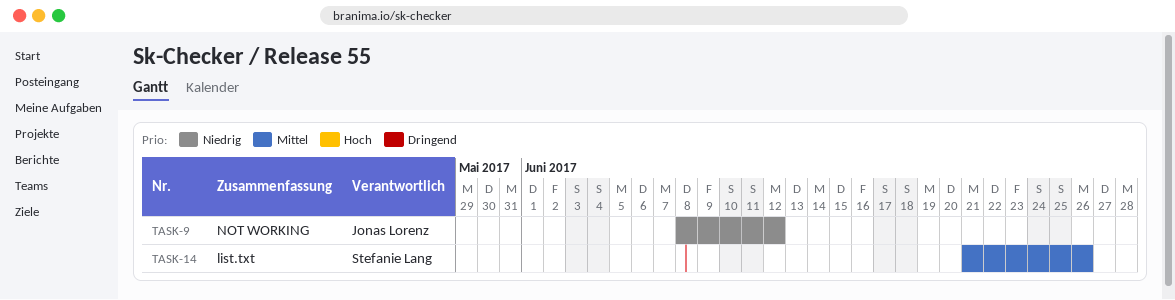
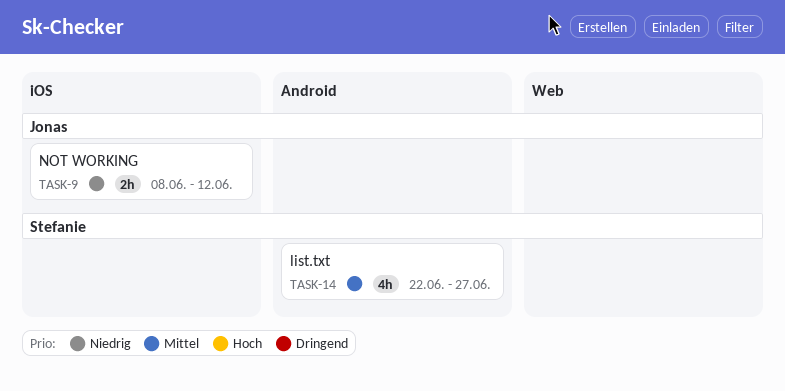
TASK-14, start: Jun 21 -> Jun 22
TASK-14, due: Jun 26 -> Jun 27

